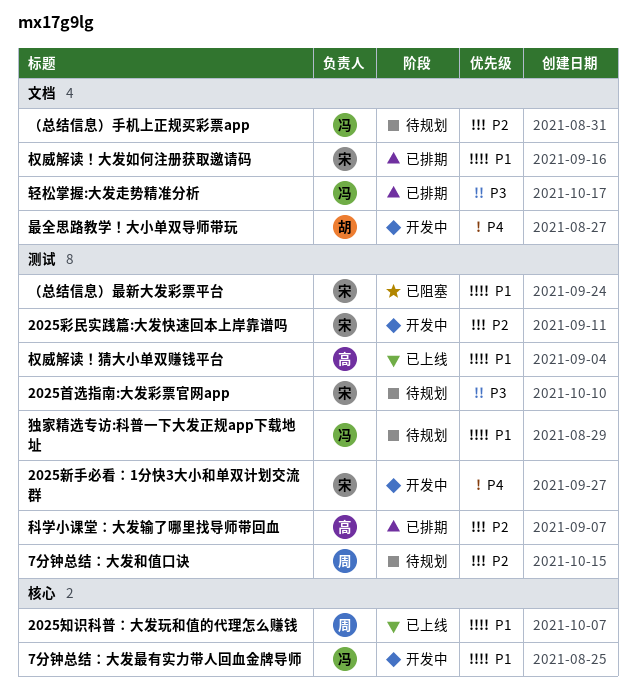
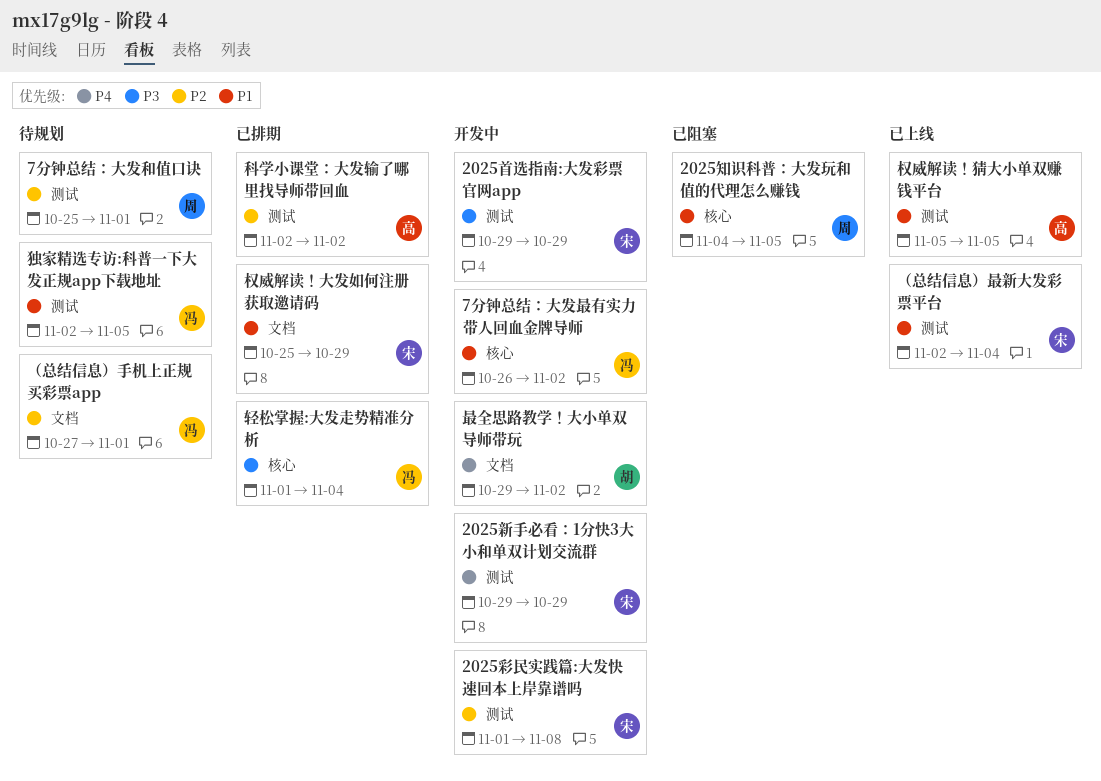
2025知识科普：大发玩和值的代理怎么赚钱, status: 已上线 -> 已阻塞
2025首选指南:大发彩票官网app, status: 待规划 -> 开发中
轻松掌握:大发走势精准分析, label: 文档 -> 核心
（总结信息）最新大发彩票平台, status: 已阻塞 -> 已上线

